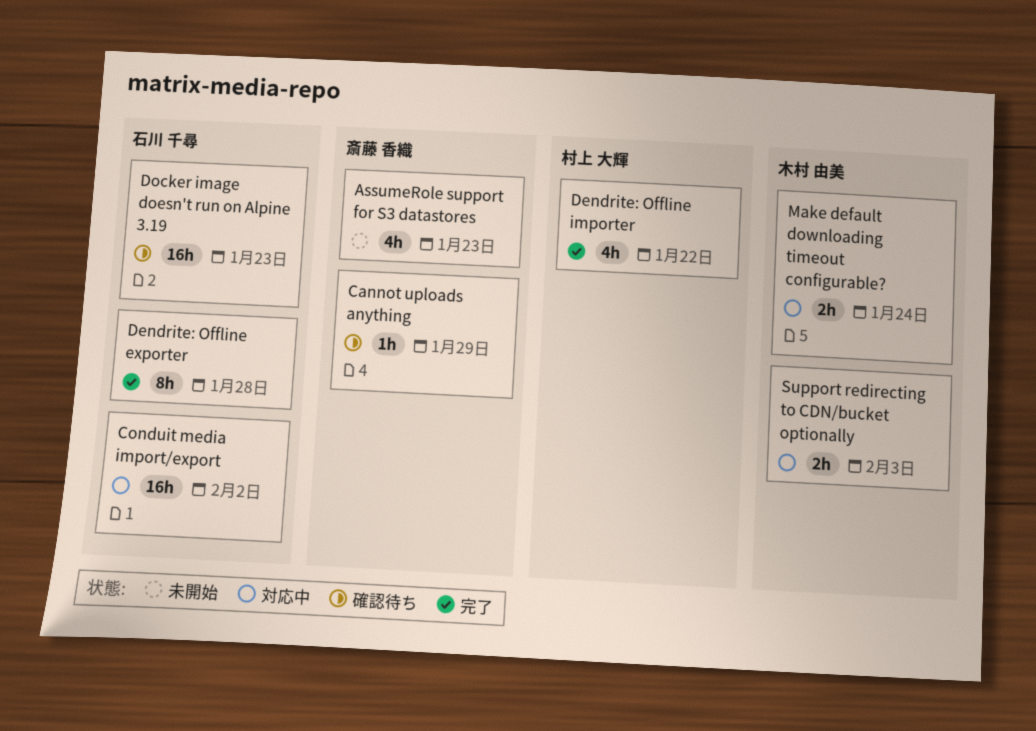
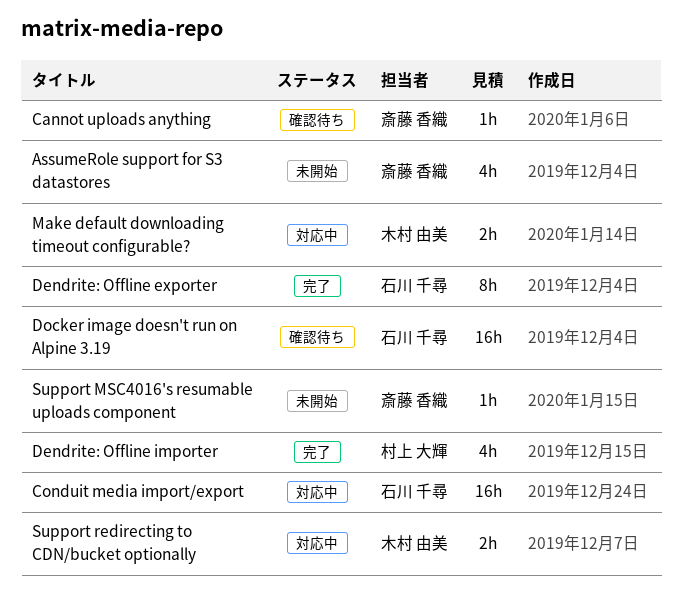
Support MSC4016's resumable uploads component: none -> present

